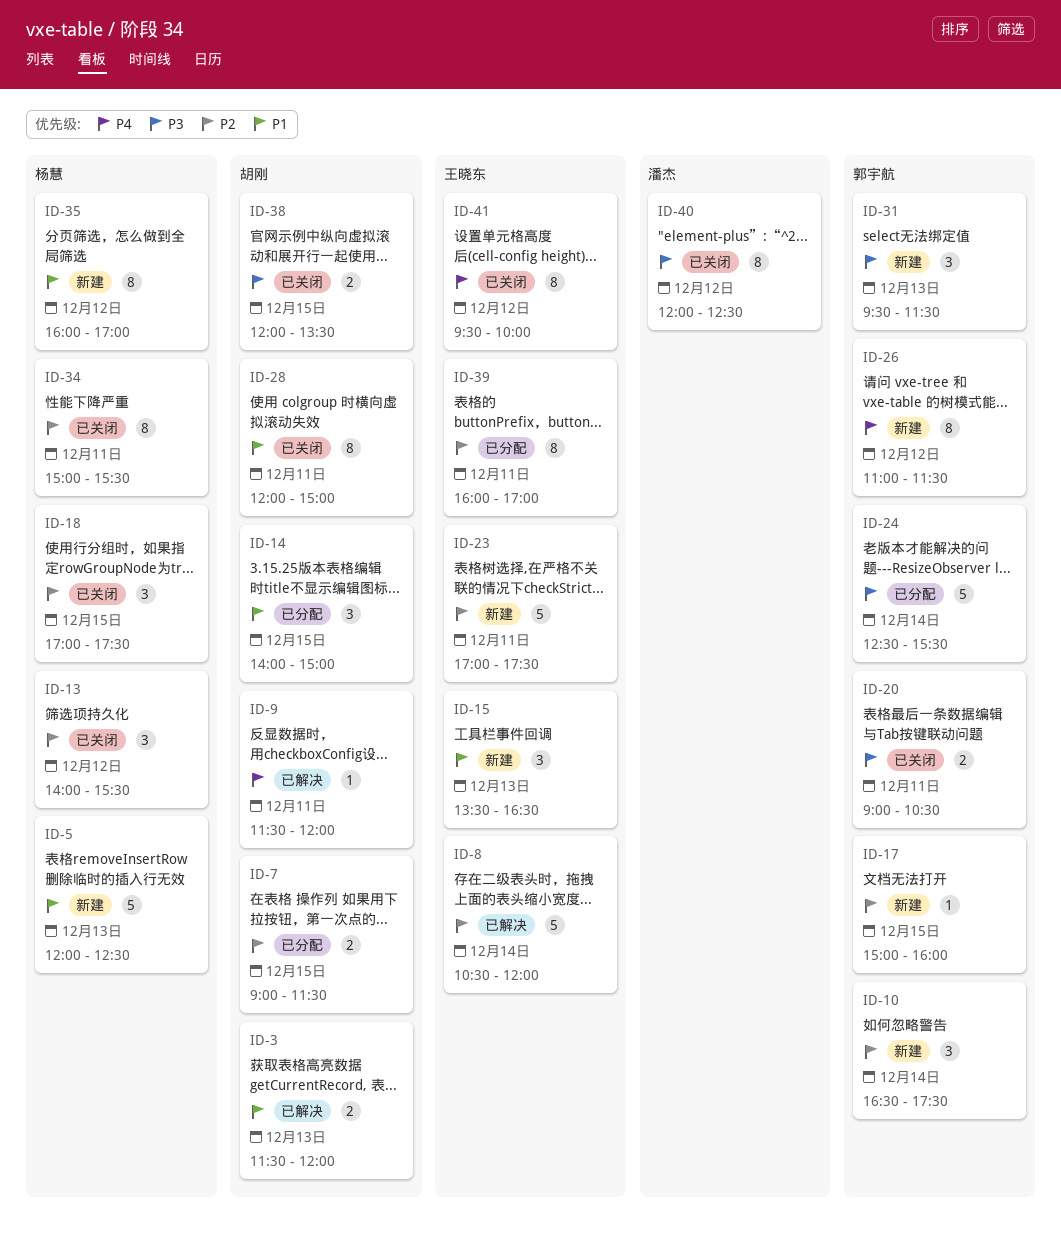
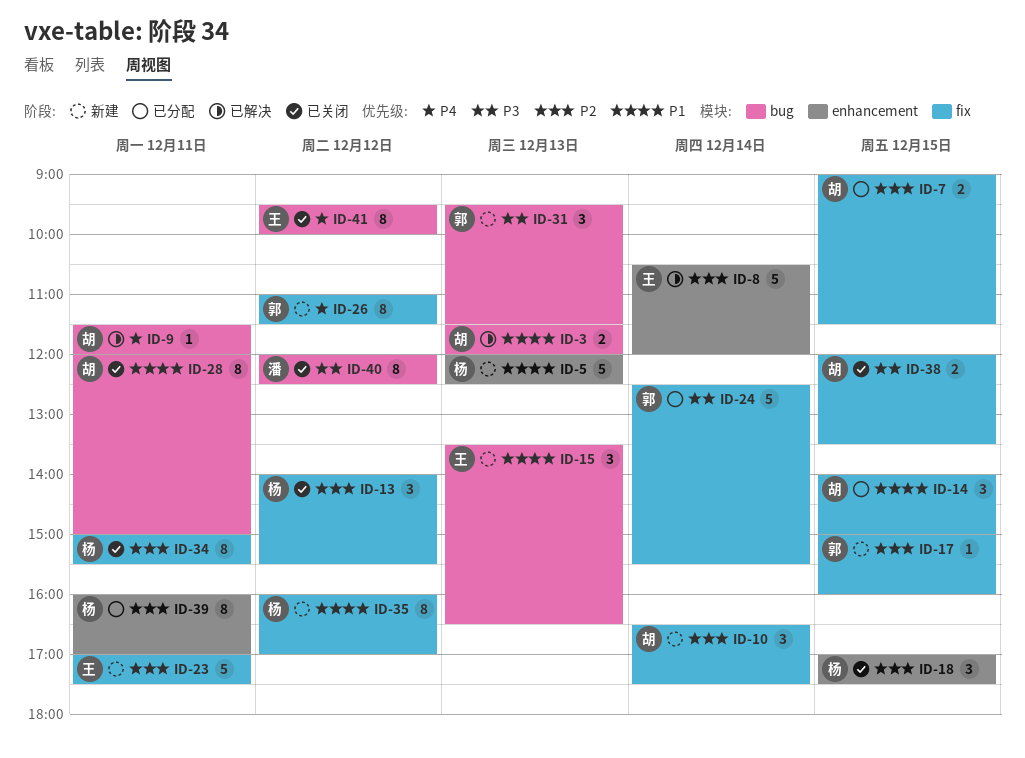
ID-10, owner: 郭宇航 -> 胡刚
ID-20: present -> none
ID-39, owner: 王晓东 -> 杨慧

